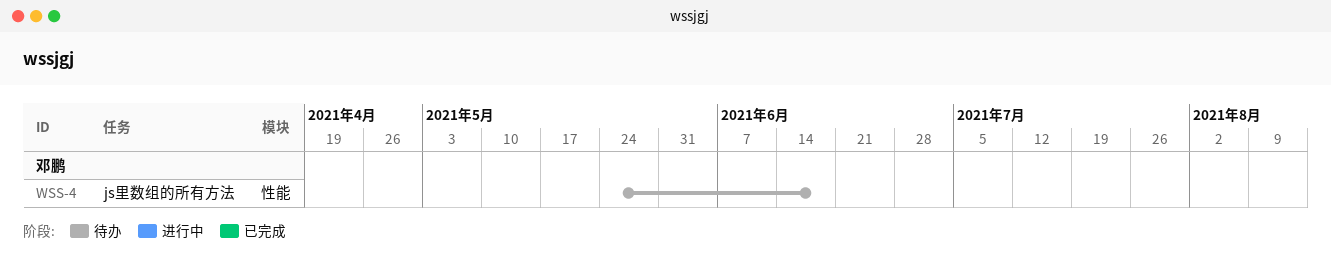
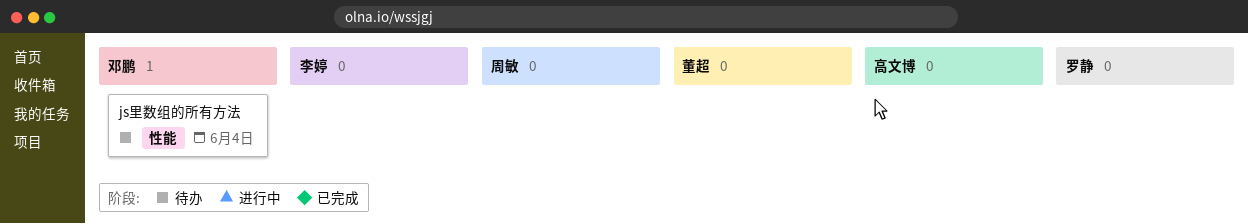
js里数组的所有方法, due: Jun 18 -> Jun 4

